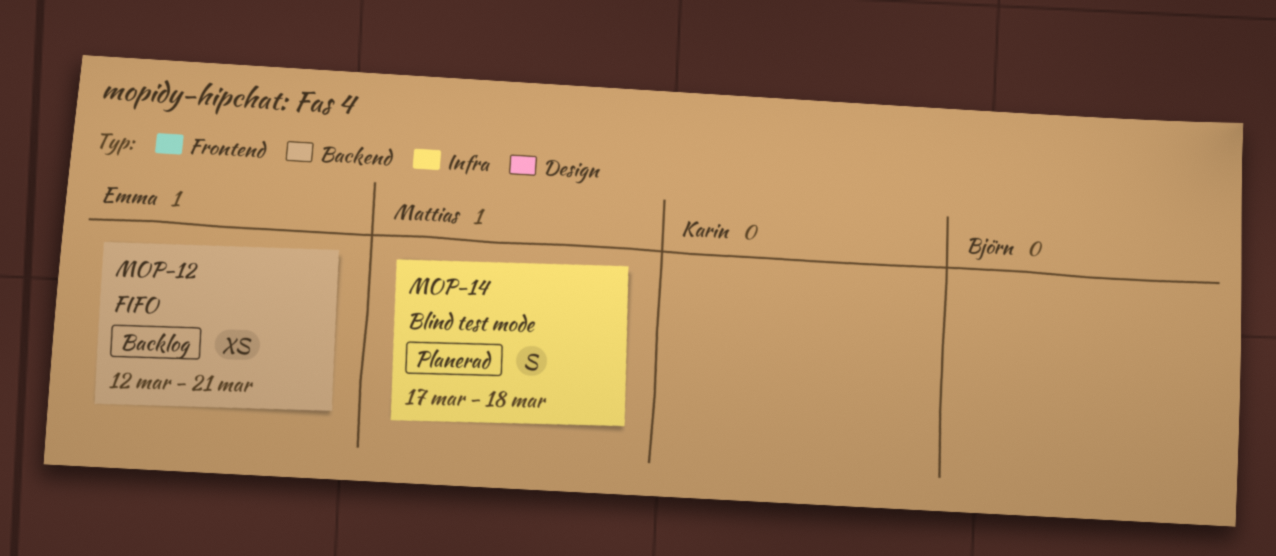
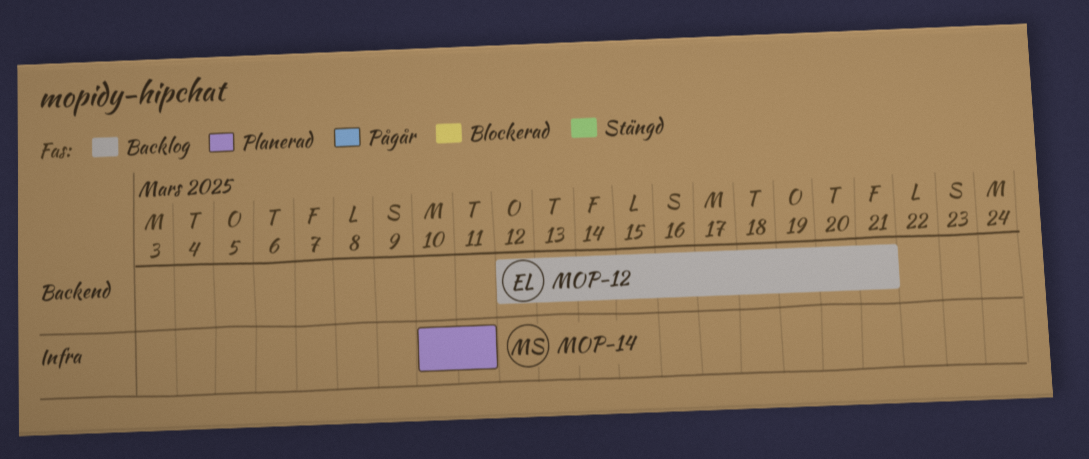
MOP-14, start: Mar 17 -> Mar 10
MOP-14, due: Mar 18 -> Mar 11

